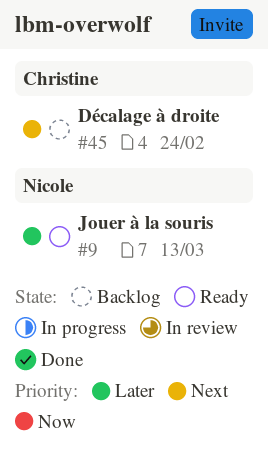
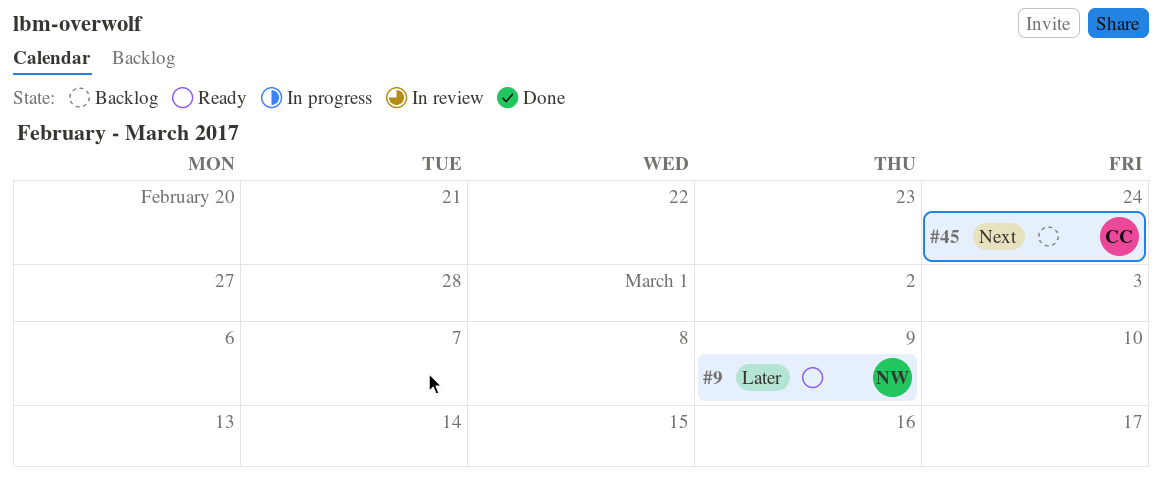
#9, due: Mar 13 -> Mar 9

